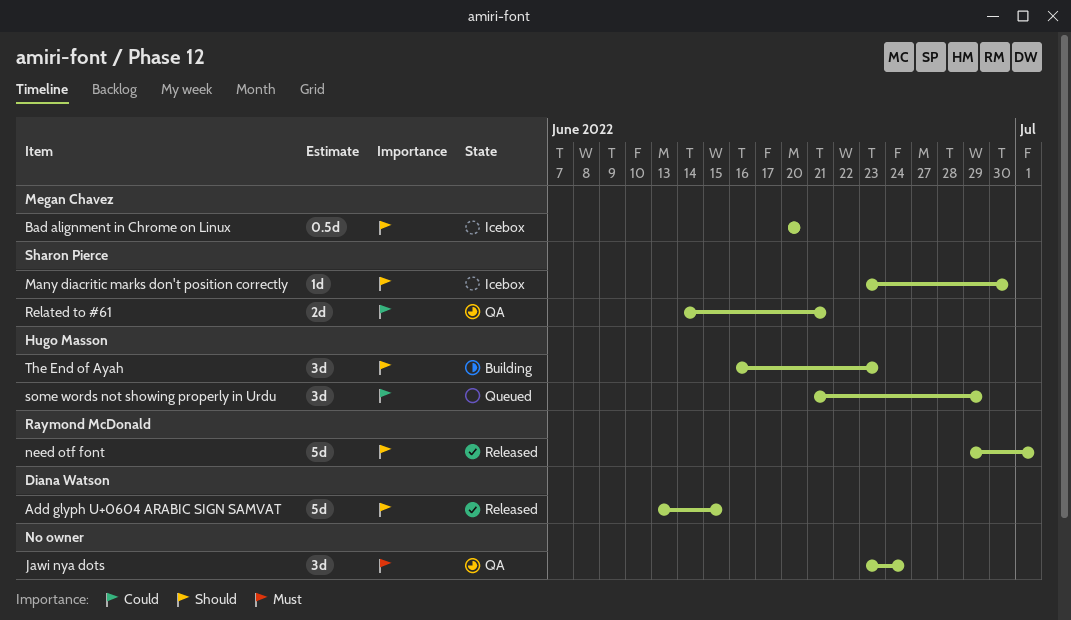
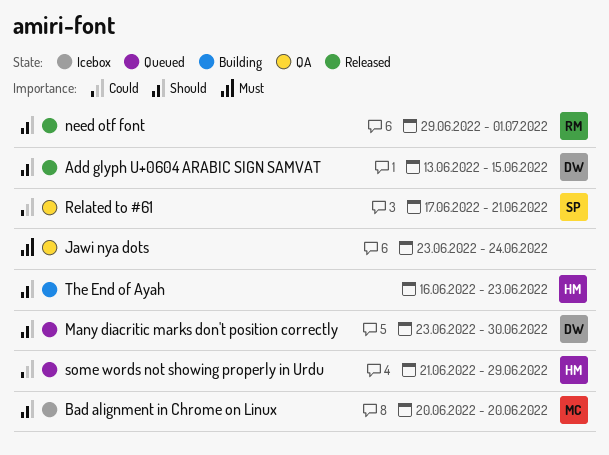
Many diacritic marks don't position correctly, status: Icebox -> Queued
Many diacritic marks don't position correctly, owner: Sharon Pierce -> Diana Watson
Related to #61, start: Jun 14 -> Jun 17

